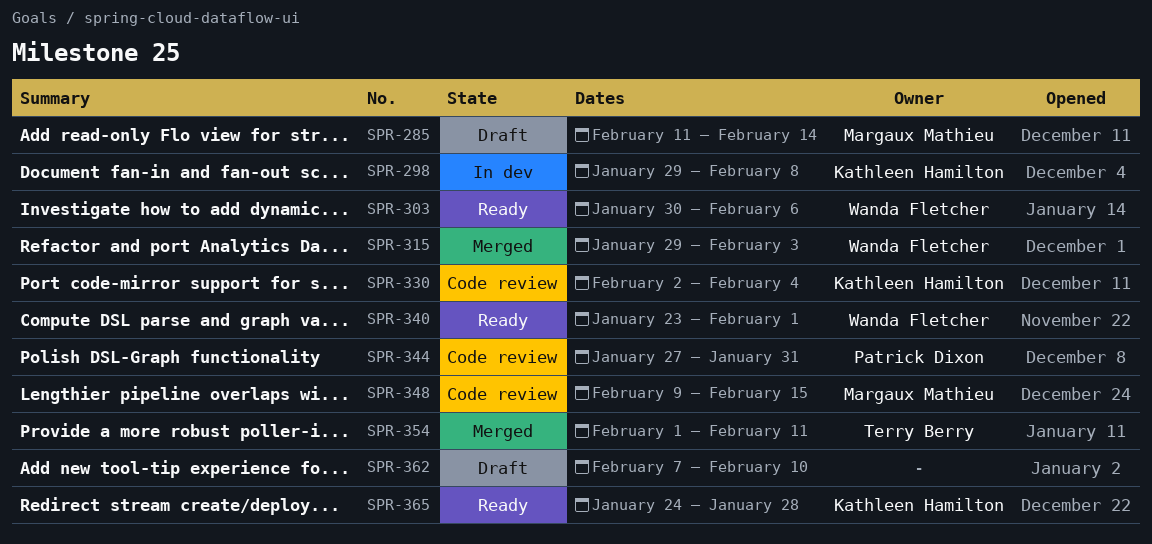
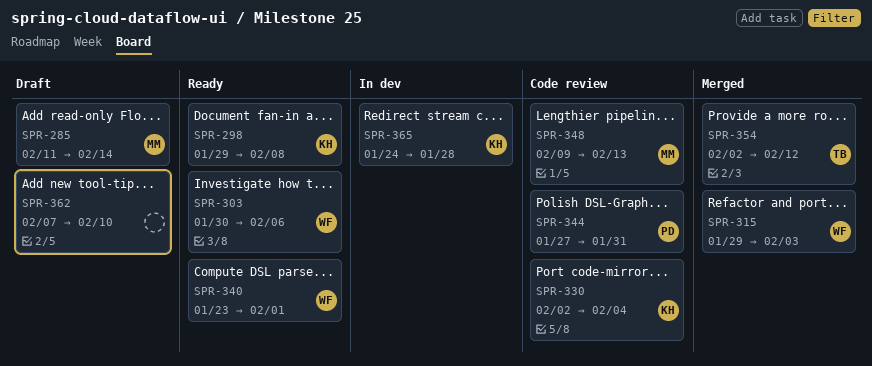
SPR-298, status: In dev -> Ready
SPR-348, due: Feb 15 -> Feb 13
SPR-354, start: Feb 1 -> Feb 2
SPR-354, due: Feb 11 -> Feb 12
SPR-365, status: Ready -> In dev

